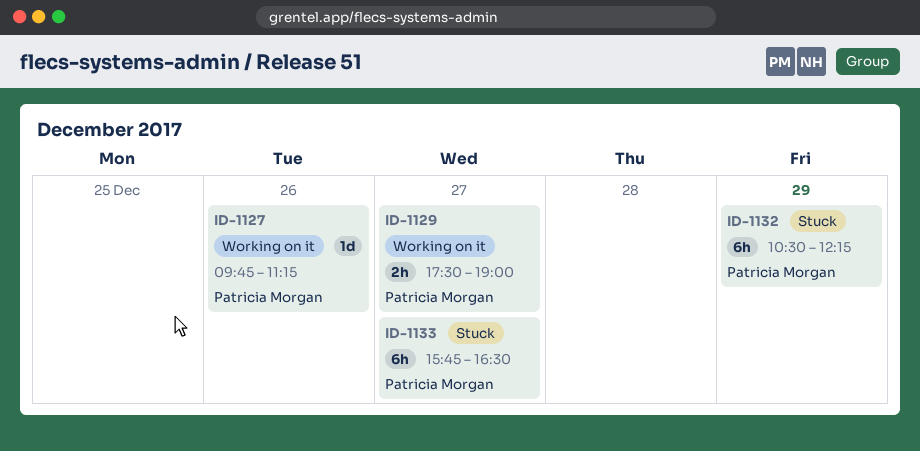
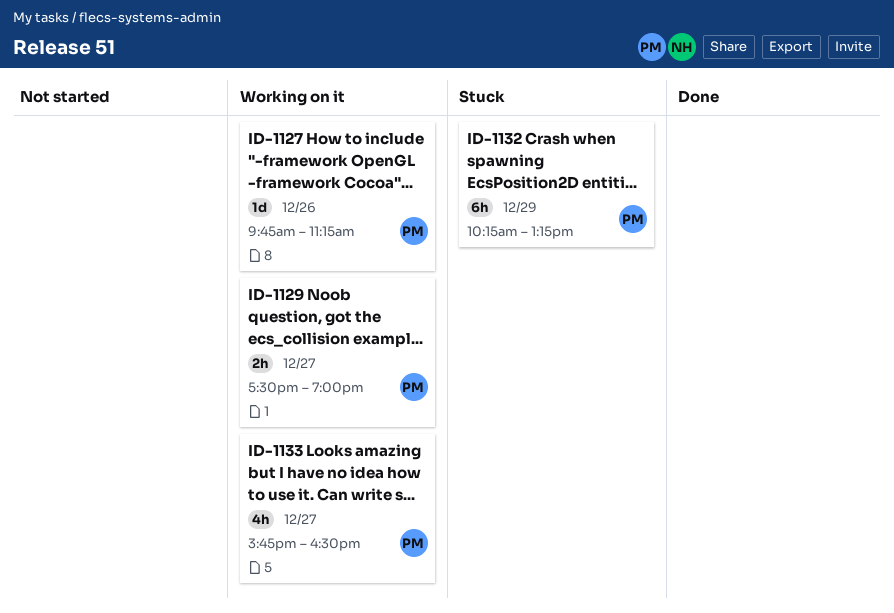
ID-1132, begins: 10:30 -> 10:15
ID-1132, ends: 12:15 -> 13:15
ID-1133, status: Stuck -> Working on it
ID-1133, estimate: 6h -> 4h

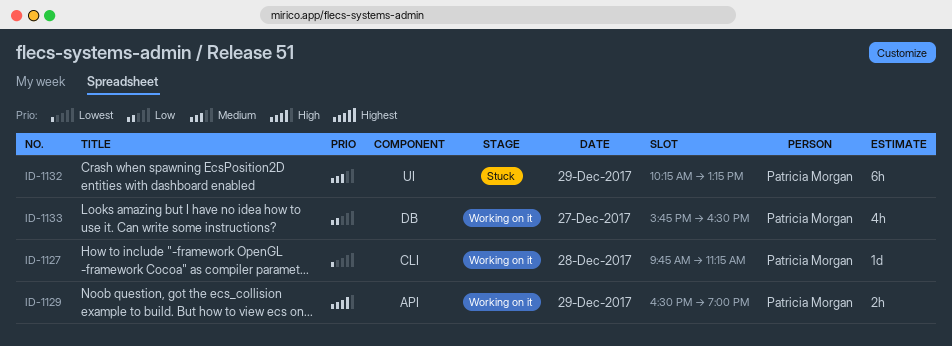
ID-1127, day: Dec 26 -> Dec 28
ID-1129, day: Dec 27 -> Dec 29
ID-1129, begins: 17:30 -> 16:30

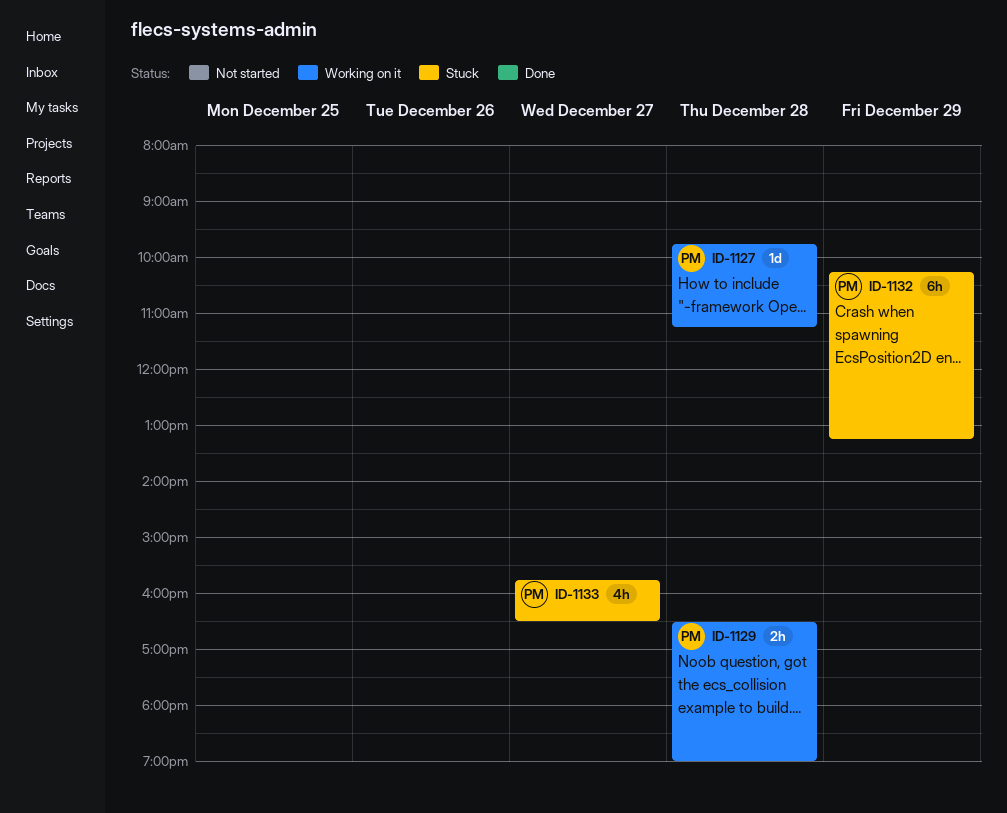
ID-1129, day: Dec 29 -> Dec 28
ID-1133, status: Working on it -> Stuck

